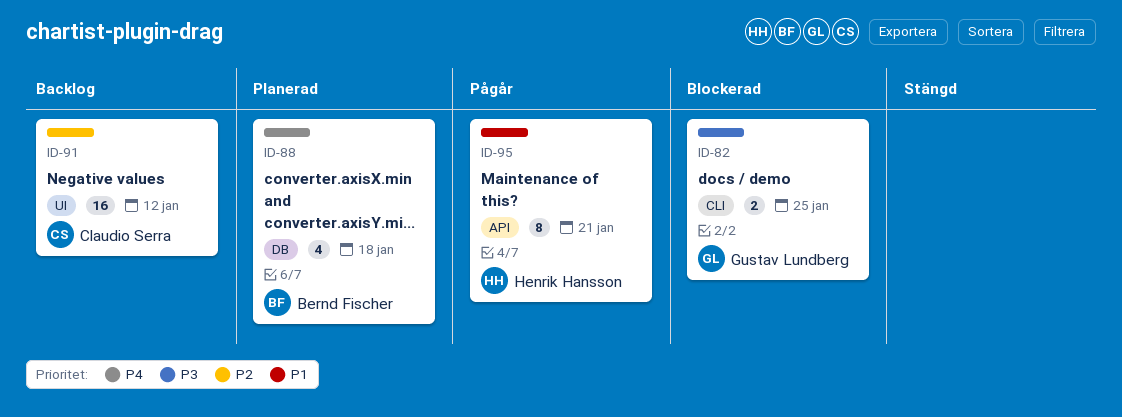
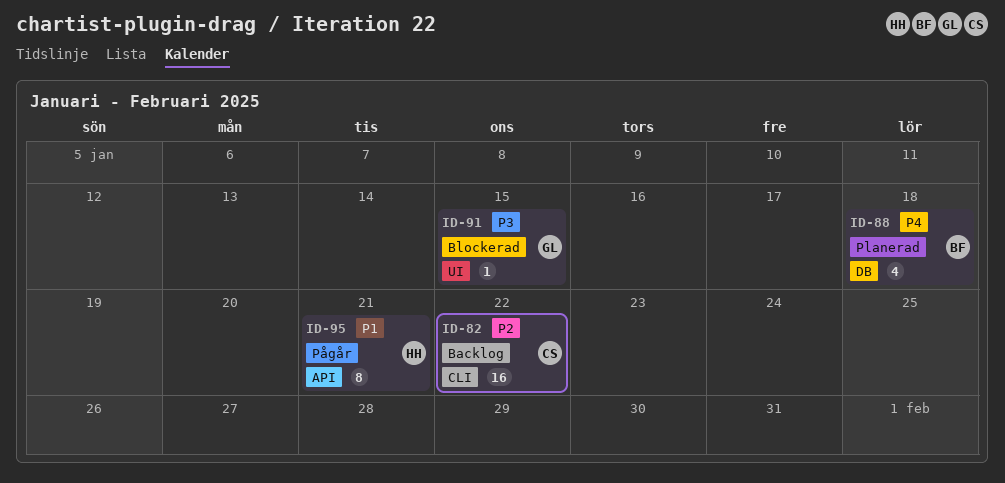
ID-82, status: Blockerad -> Backlog
ID-82, owner: Gustav Lundberg -> Claudio Serra
ID-82, priority: P3 -> P2
ID-82, estimate: 2 -> 16
ID-82, due: Jan 25 -> Jan 22
ID-91, status: Backlog -> Blockerad
ID-91, owner: Claudio Serra -> Gustav Lundberg
ID-91, priority: P2 -> P3
ID-91, estimate: 16 -> 1
ID-91, due: Jan 12 -> Jan 15

